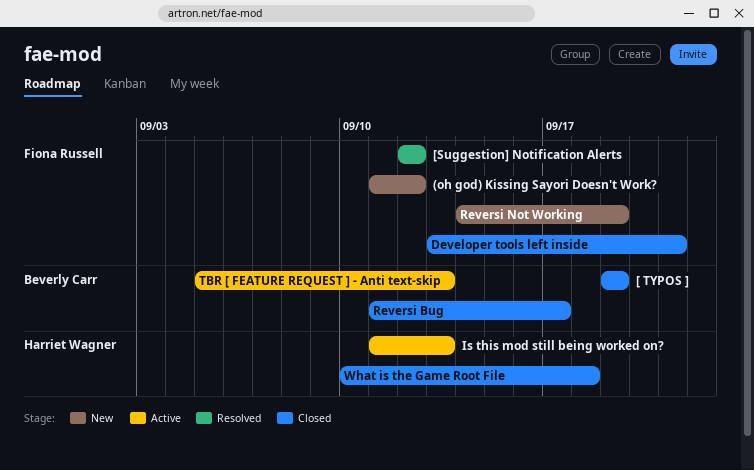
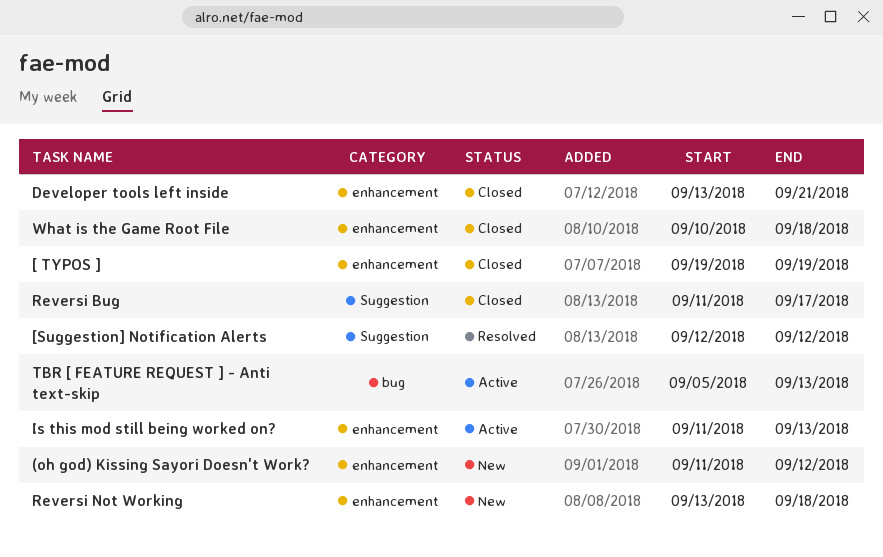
Reversi Not Working, start: Sep 14 -> Sep 13
Reversi Not Working, due: Sep 19 -> Sep 18

